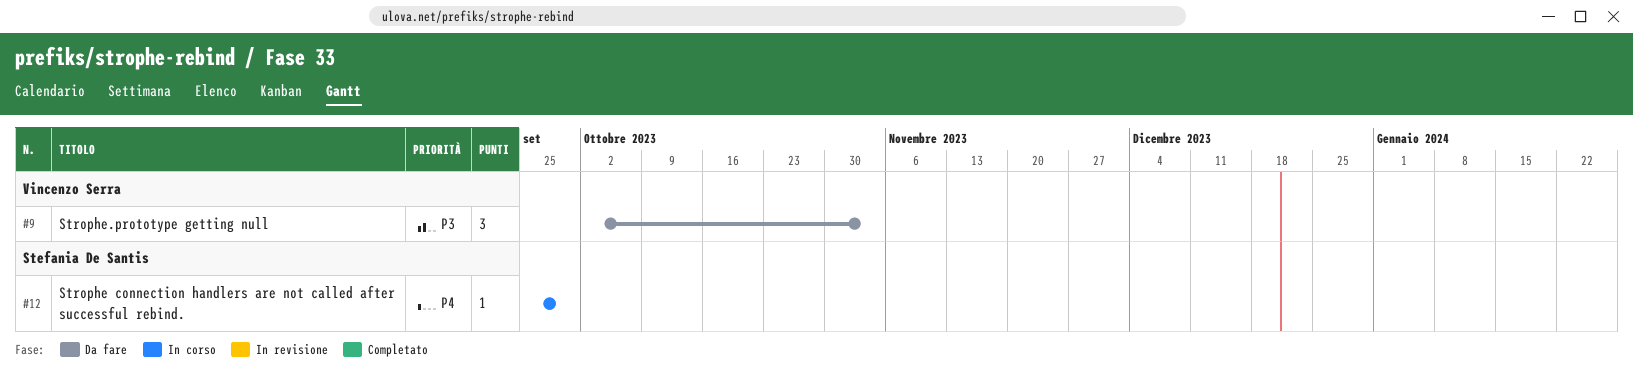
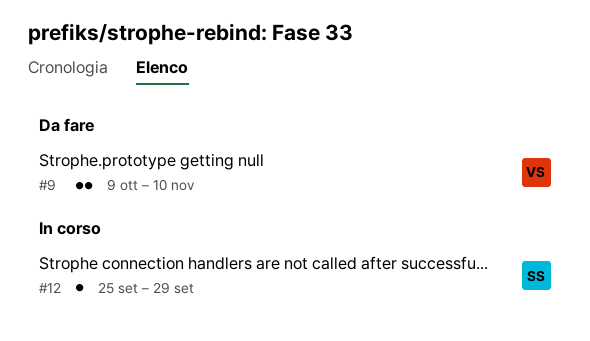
#9, estimate: 3 -> 2
#9, start: Oct 2 -> Oct 9
#9, due: Nov 3 -> Nov 10

